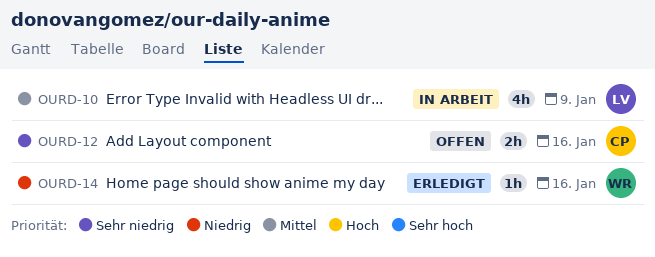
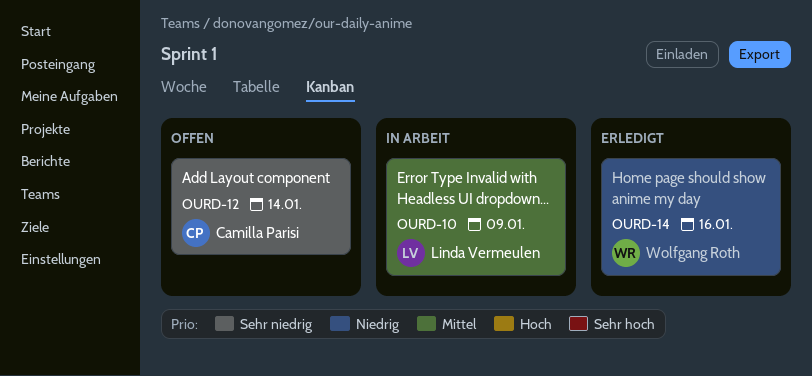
OURD-12, due: Jan 16 -> Jan 14

